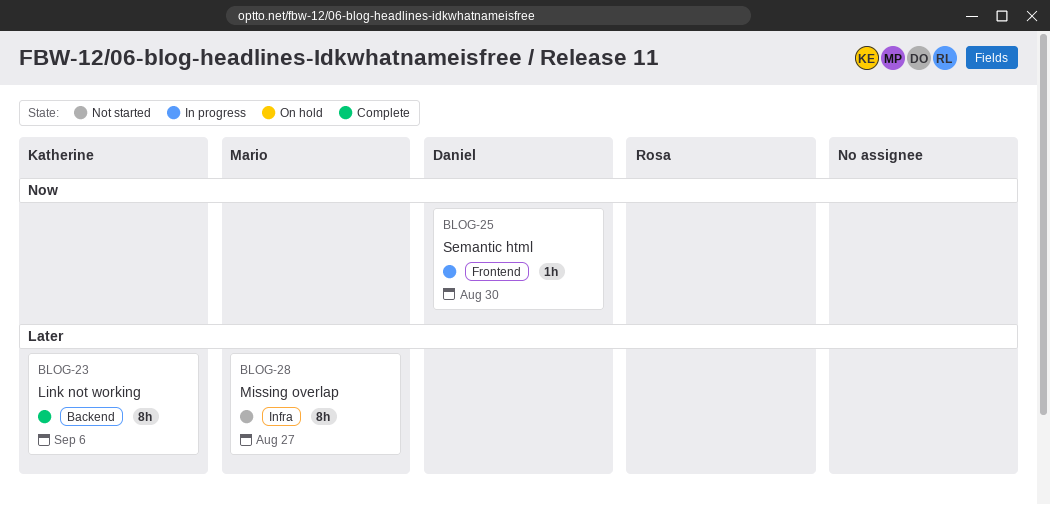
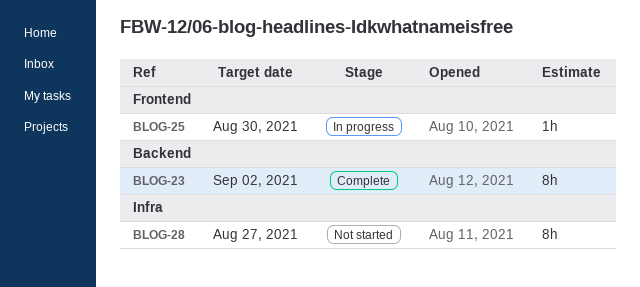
BLOG-23, due: Sep 6 -> Sep 2

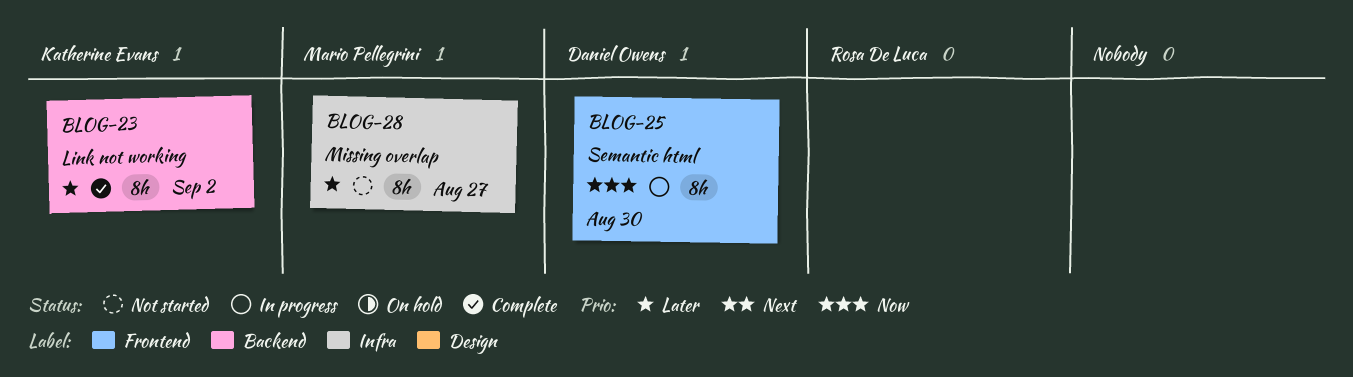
BLOG-25, estimate: 1h -> 8h

